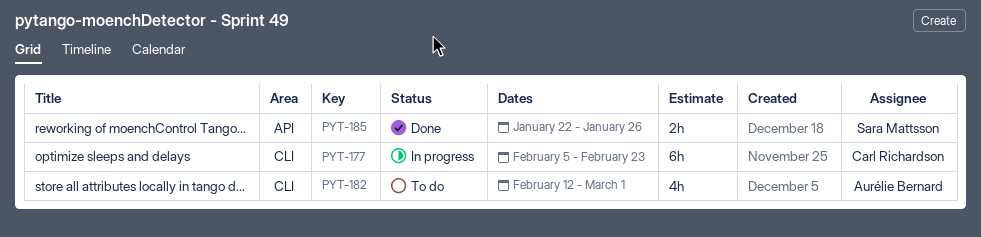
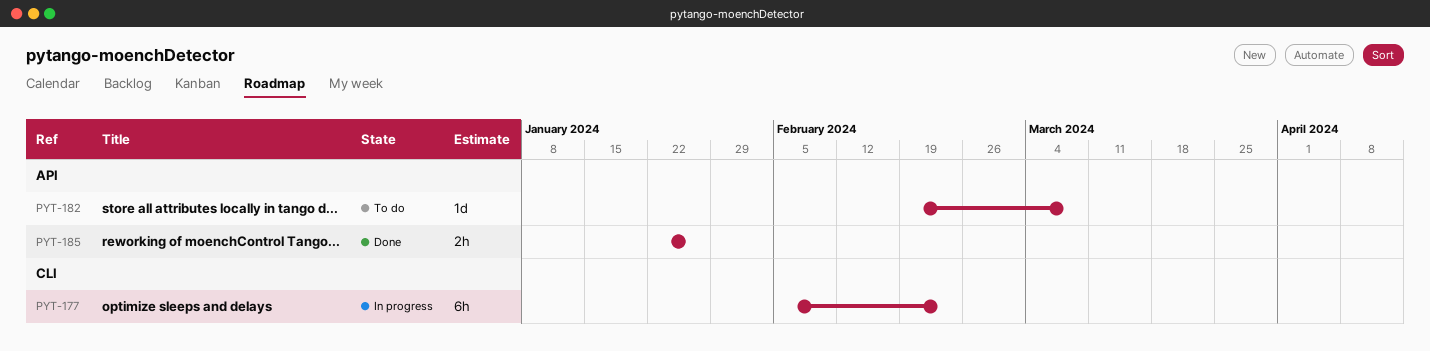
PYT-182, label: CLI -> API
PYT-182, estimate: 4h -> 1d
PYT-182, start: Feb 12 -> Feb 19
PYT-182, due: Mar 1 -> Mar 8

